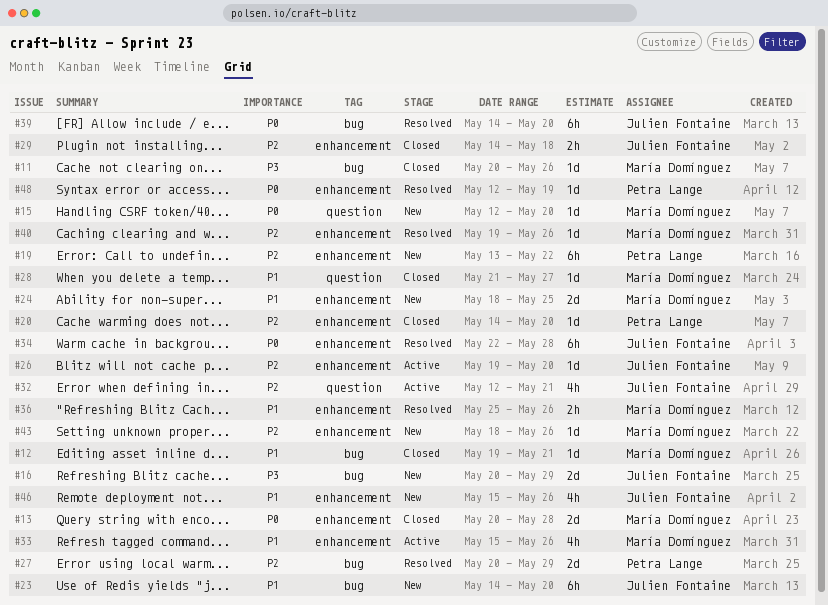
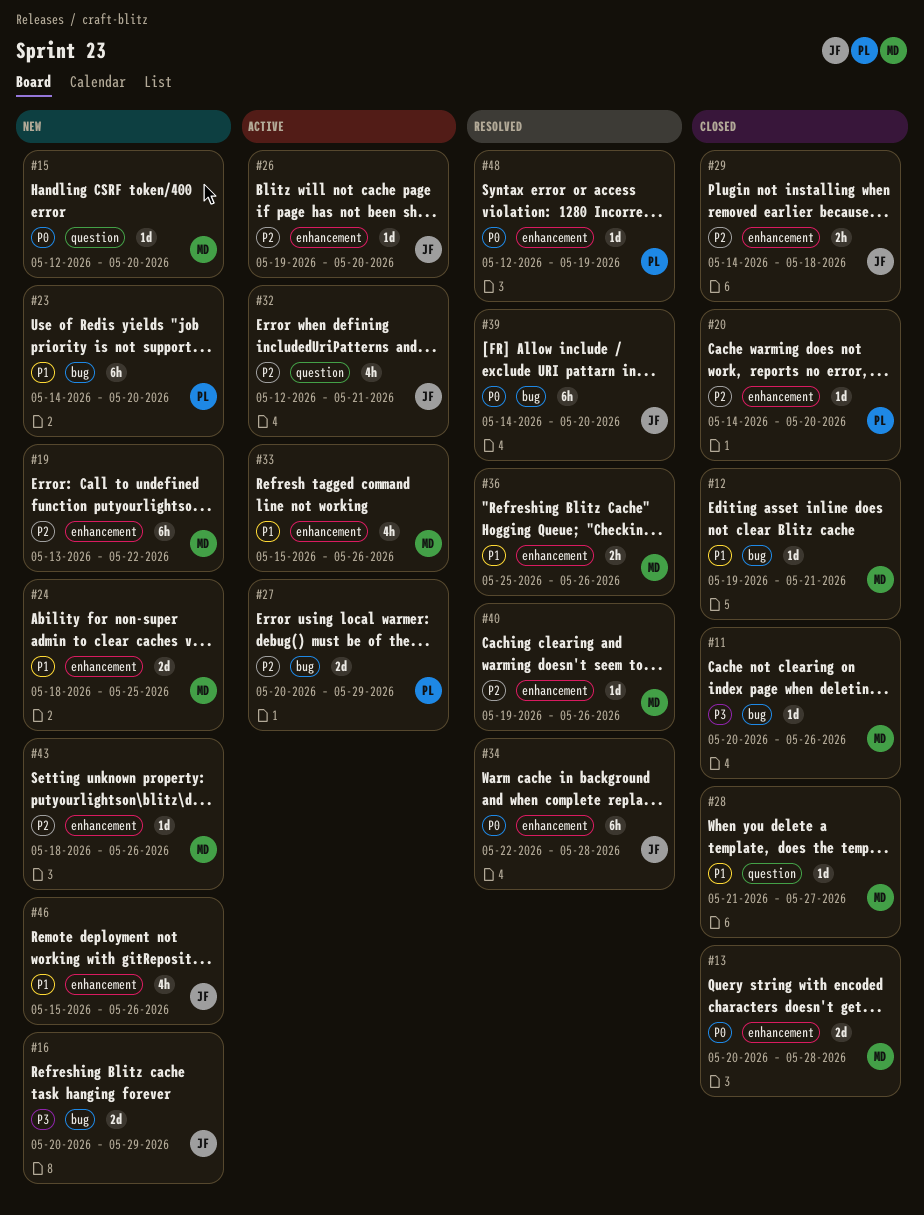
#19, owner: Petra Lange -> María Domínguez
#23, owner: Julien Fontaine -> Petra Lange
#27, status: Resolved -> Active

